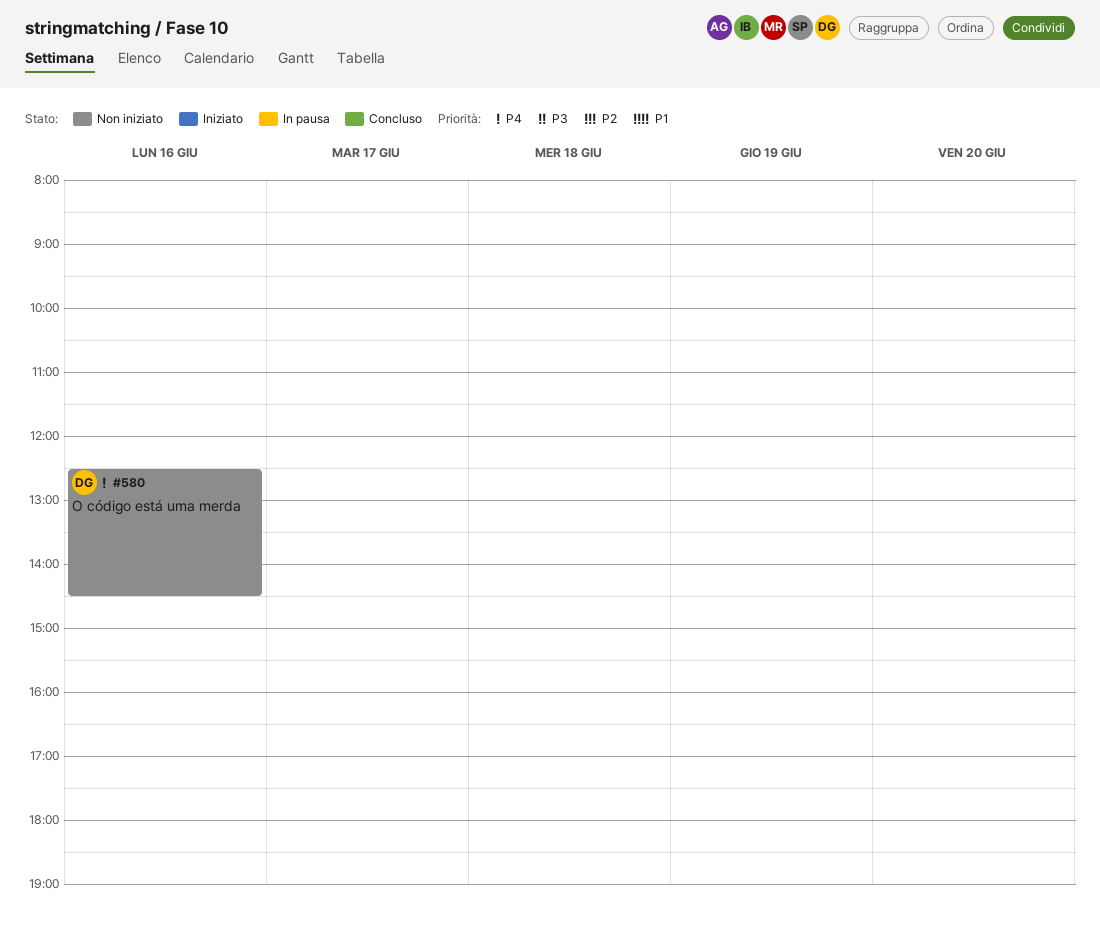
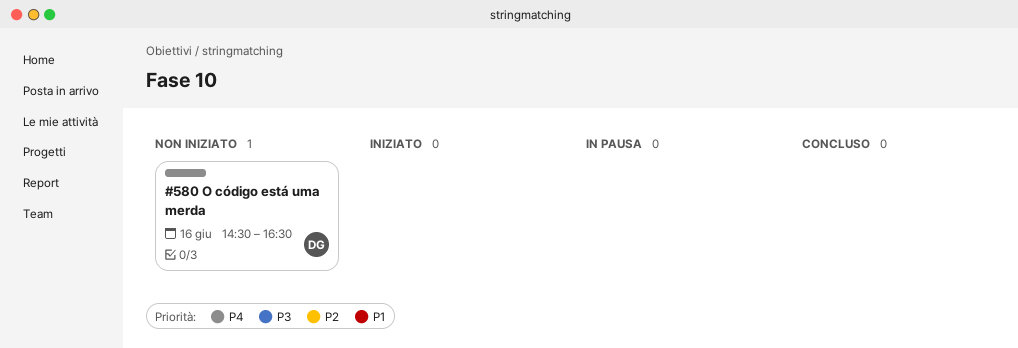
#580, begins: 12:30 -> 14:30
#580, ends: 14:30 -> 16:30

